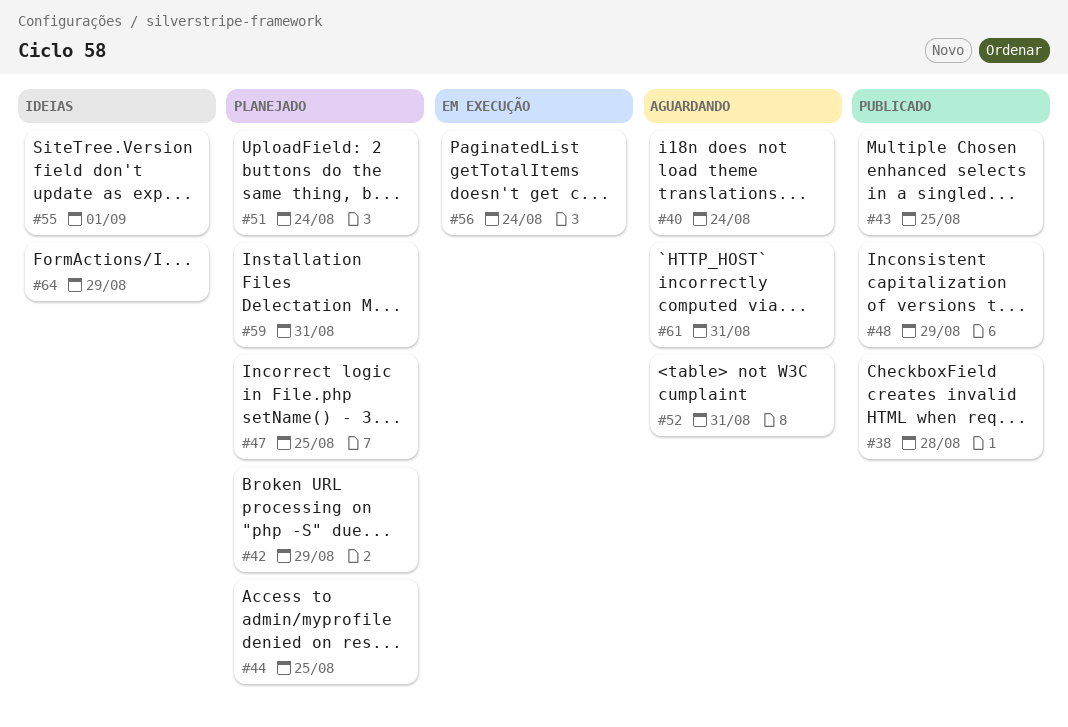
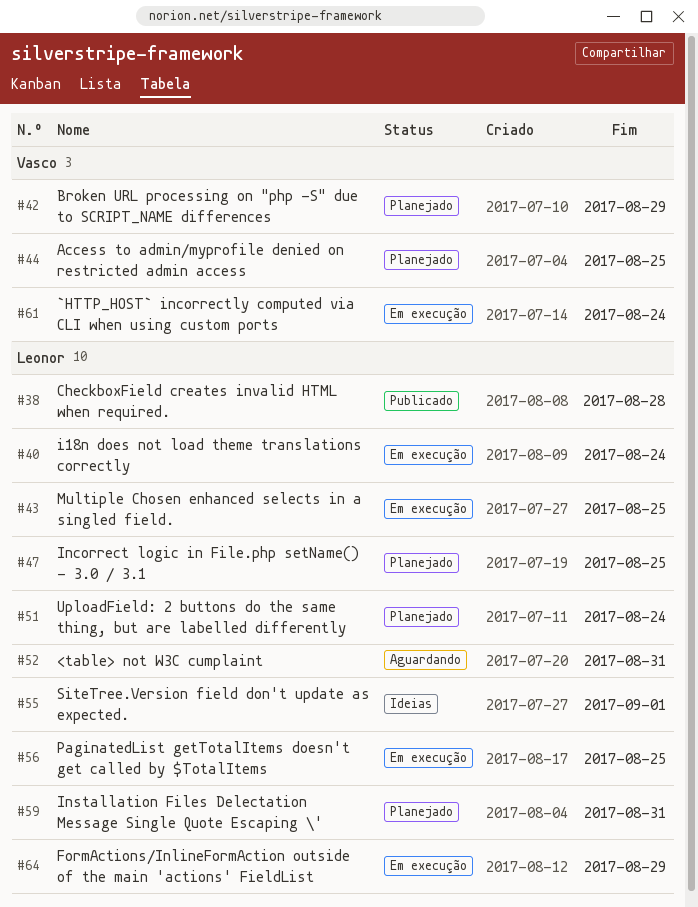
#40, status: Aguardando -> Em execução
#43, status: Publicado -> Em execução
#48: present -> none
#56, due: Aug 24 -> Aug 25
#61, status: Aguardando -> Em execução
#61, due: Aug 31 -> Aug 24
#64, status: Ideias -> Em execução

